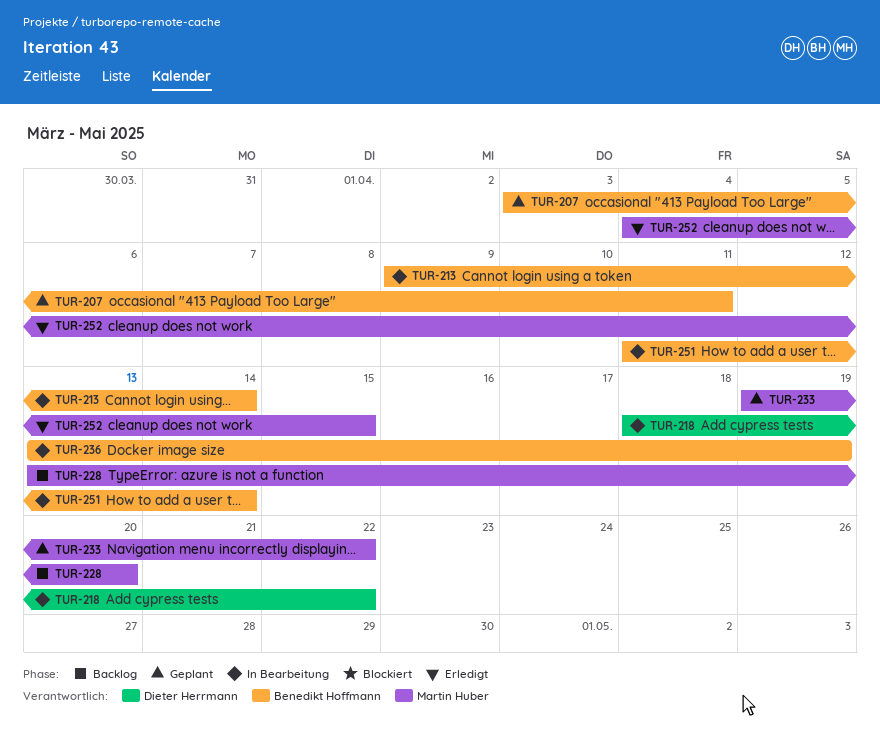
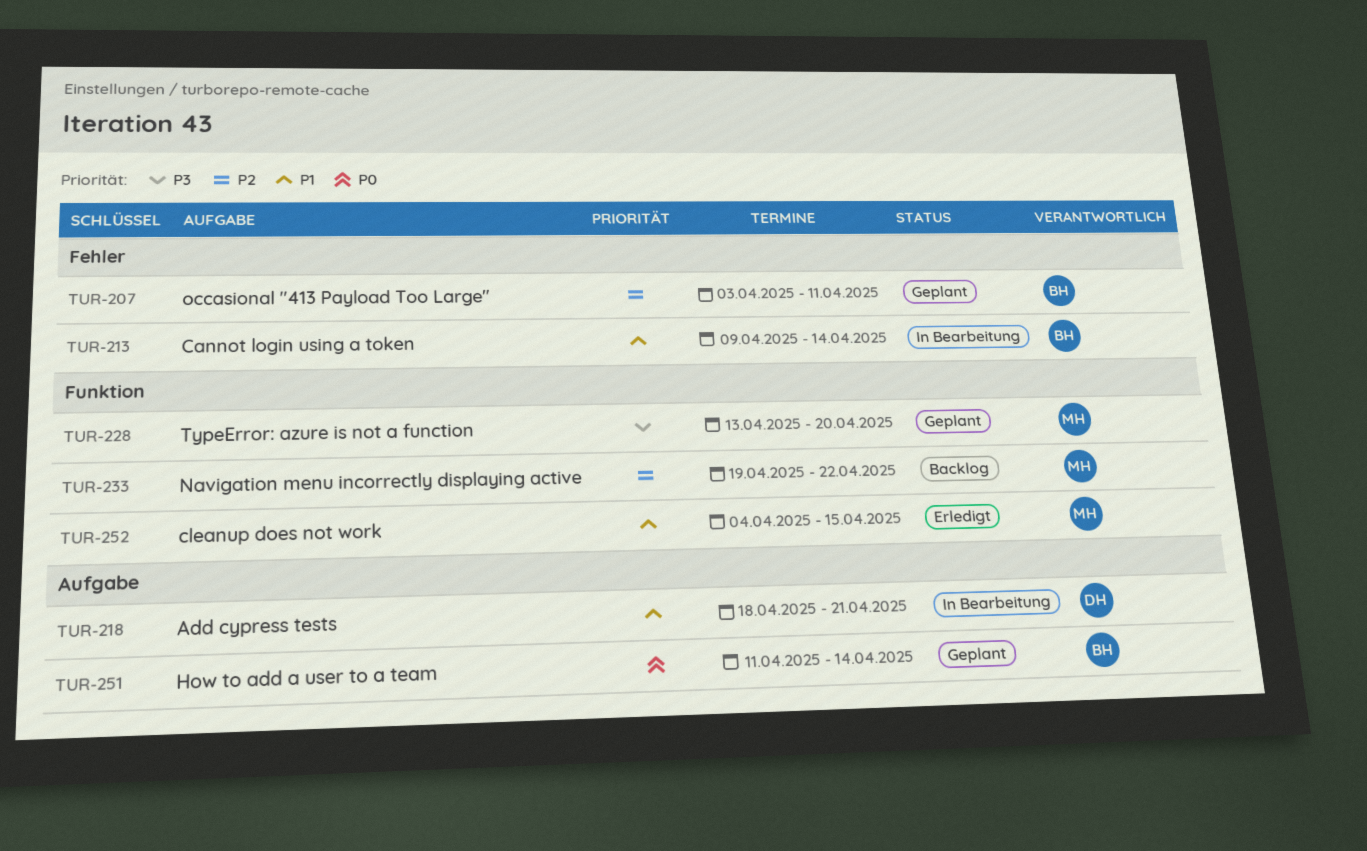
TUR-218, due: Apr 22 -> Apr 21
TUR-228, status: Backlog -> Geplant
TUR-233, status: Geplant -> Backlog
TUR-236: present -> none
TUR-251, status: In Bearbeitung -> Geplant

